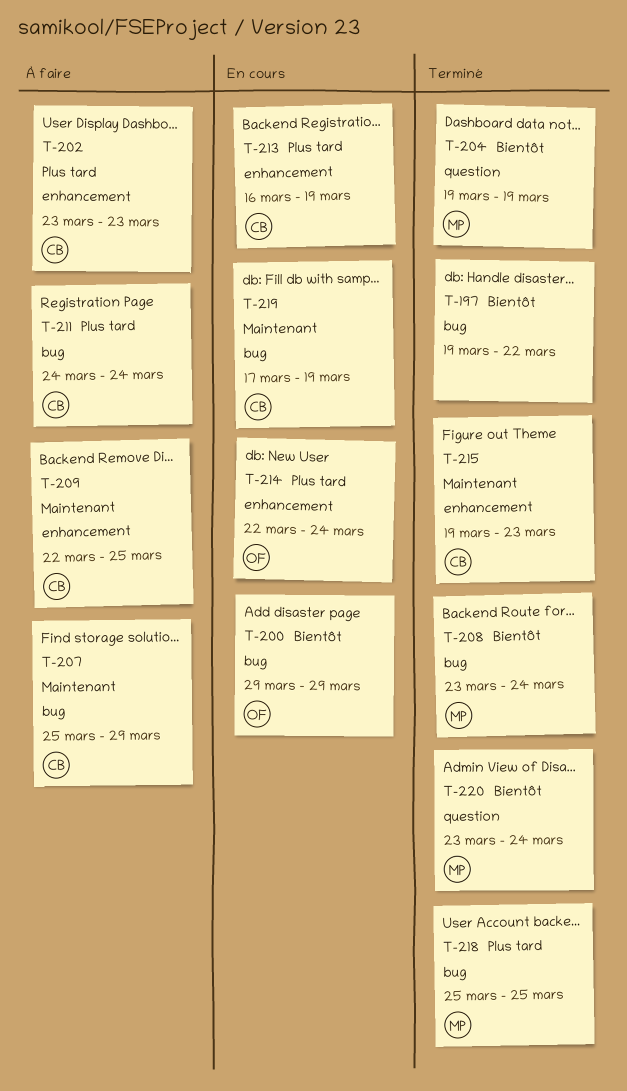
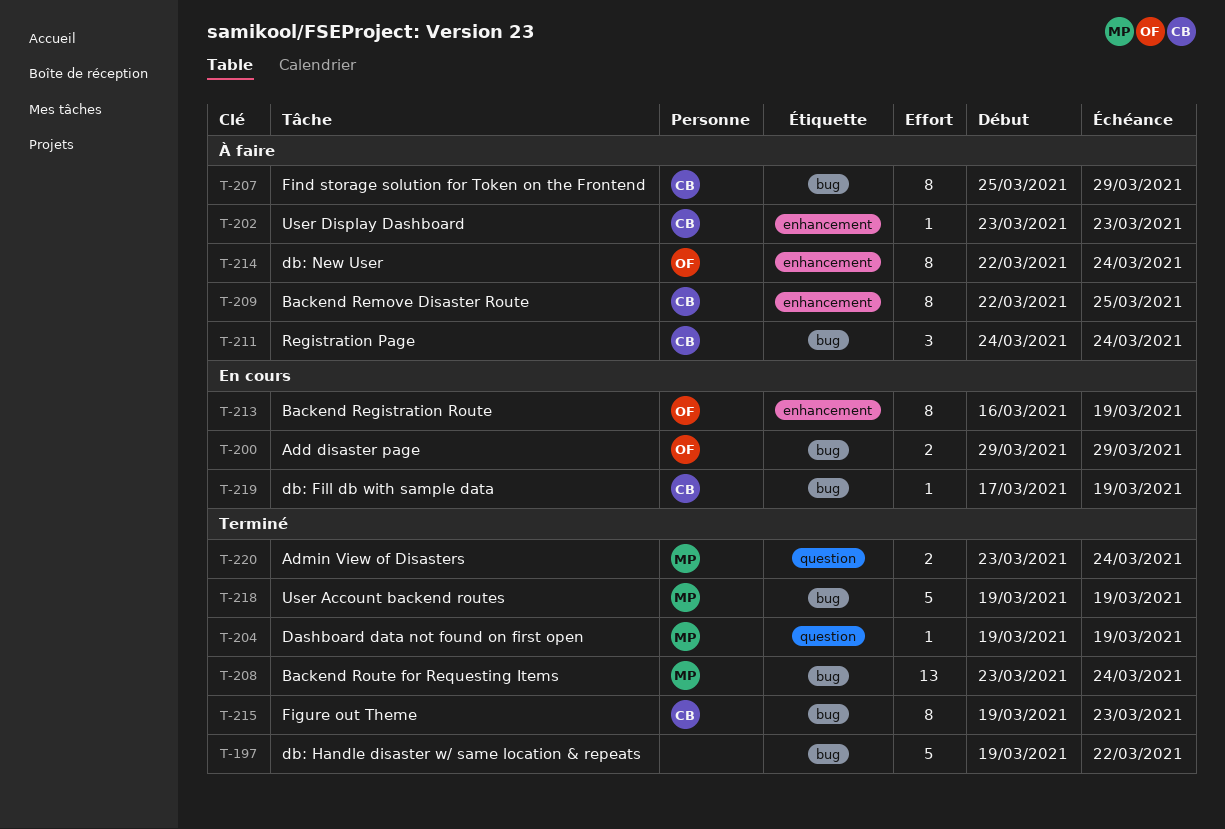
T-213, owner: CB -> OF
T-214, status: En cours -> À faire
T-215, label: enhancement -> bug
T-218, start: Mar 25 -> Mar 19
T-218, due: Mar 25 -> Mar 19

